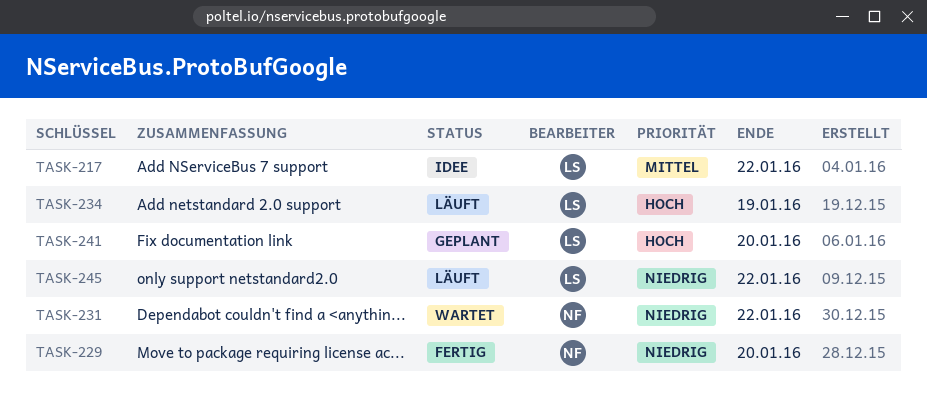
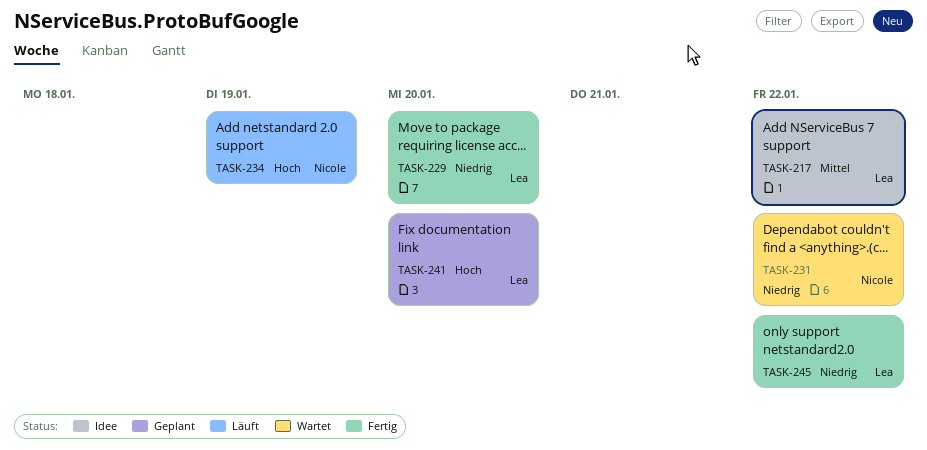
TASK-229, owner: Nicole -> Lea
TASK-234, owner: Lea -> Nicole
TASK-245, status: Läuft -> Fertig

